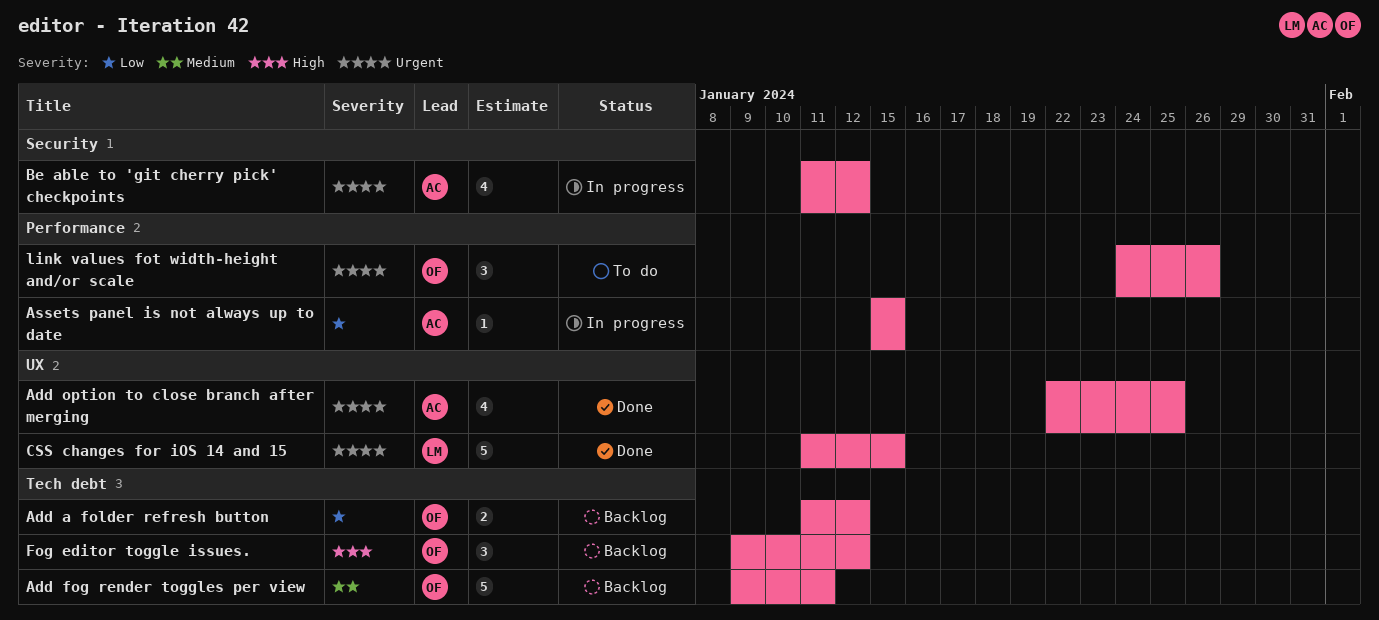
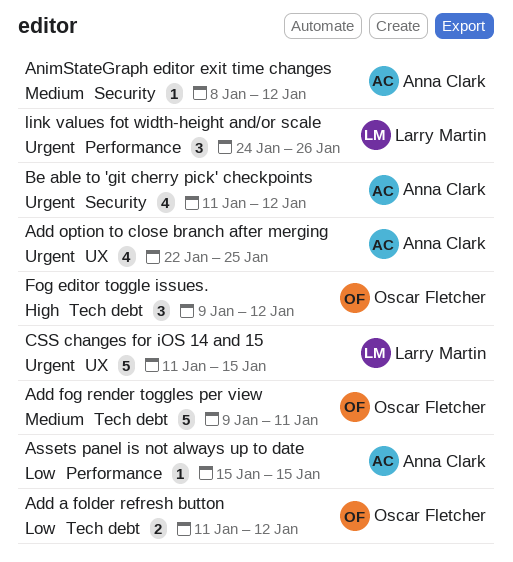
AnimStateGraph editor exit time changes: none -> present
link values fot width-height and/or scale, owner: Oscar Fletcher -> Larry Martin

